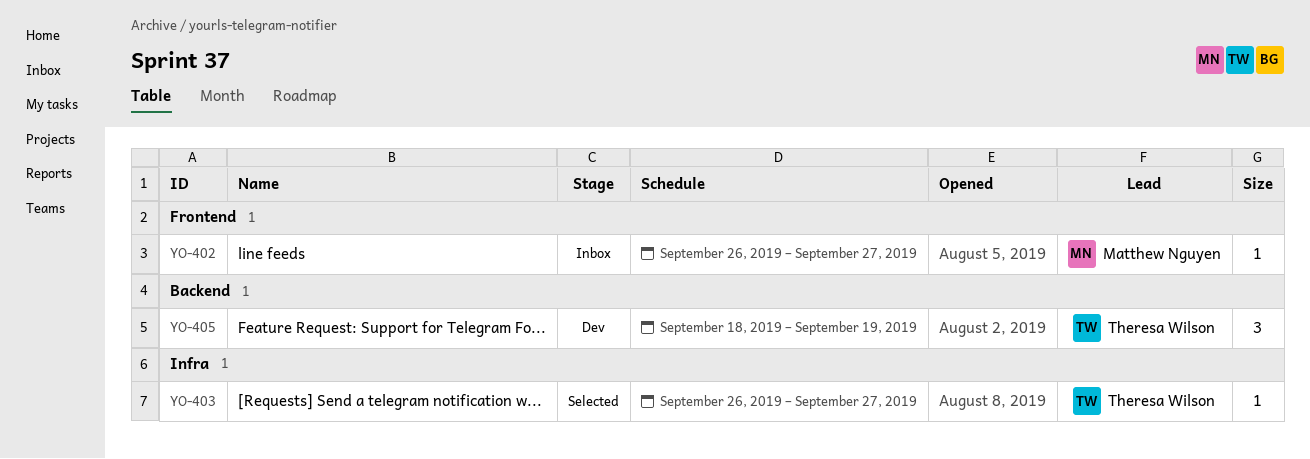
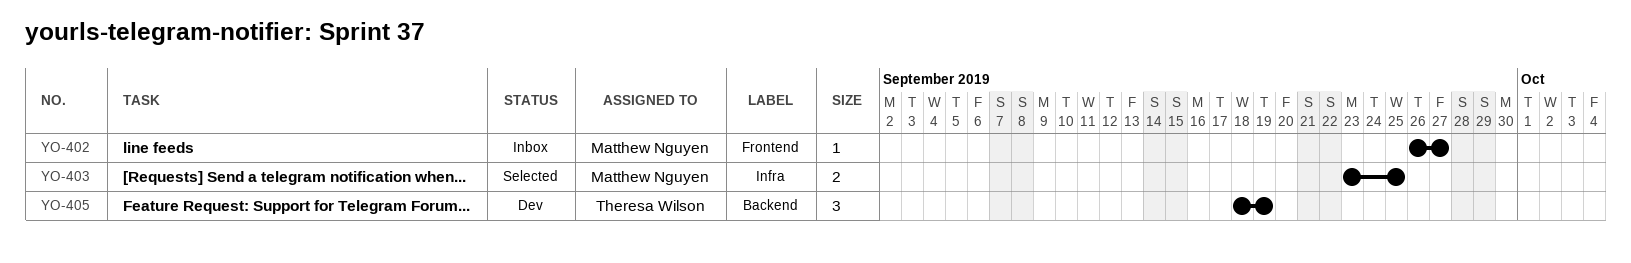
YO-403, owner: Theresa Wilson -> Matthew Nguyen
YO-403, estimate: 1 -> 2
YO-403, start: Sep 26 -> Sep 23
YO-403, due: Sep 27 -> Sep 25

